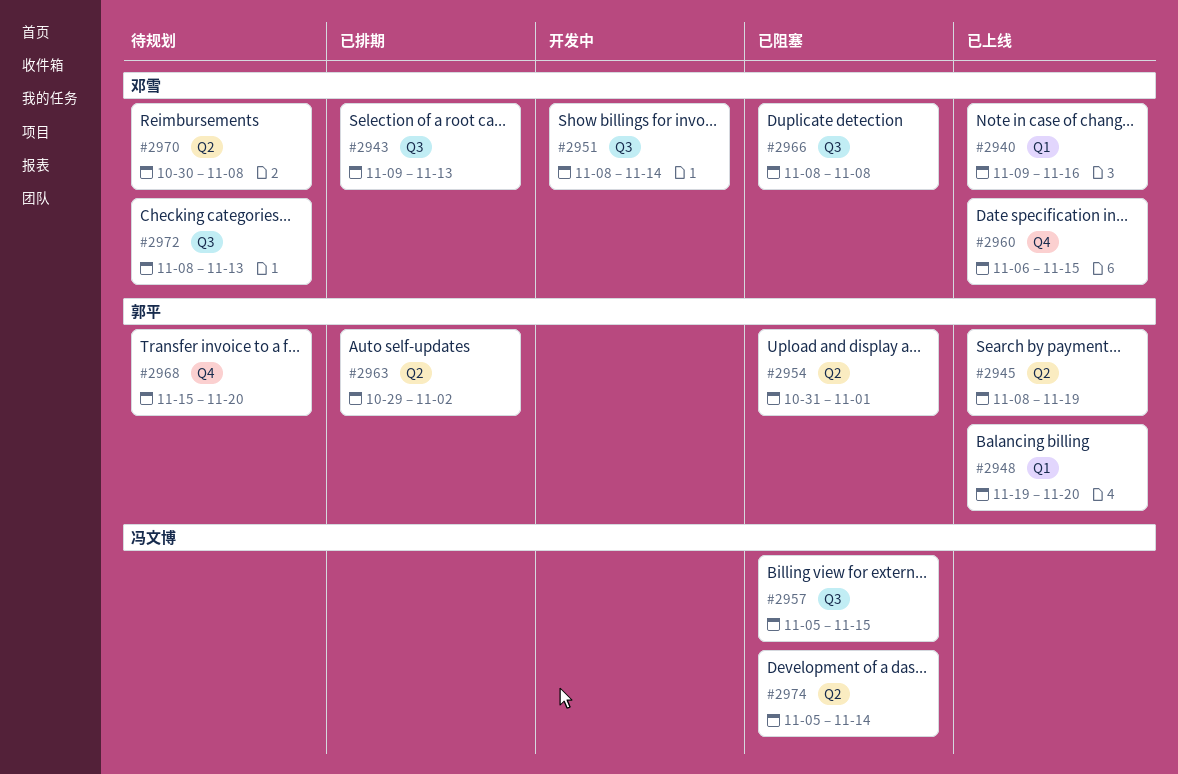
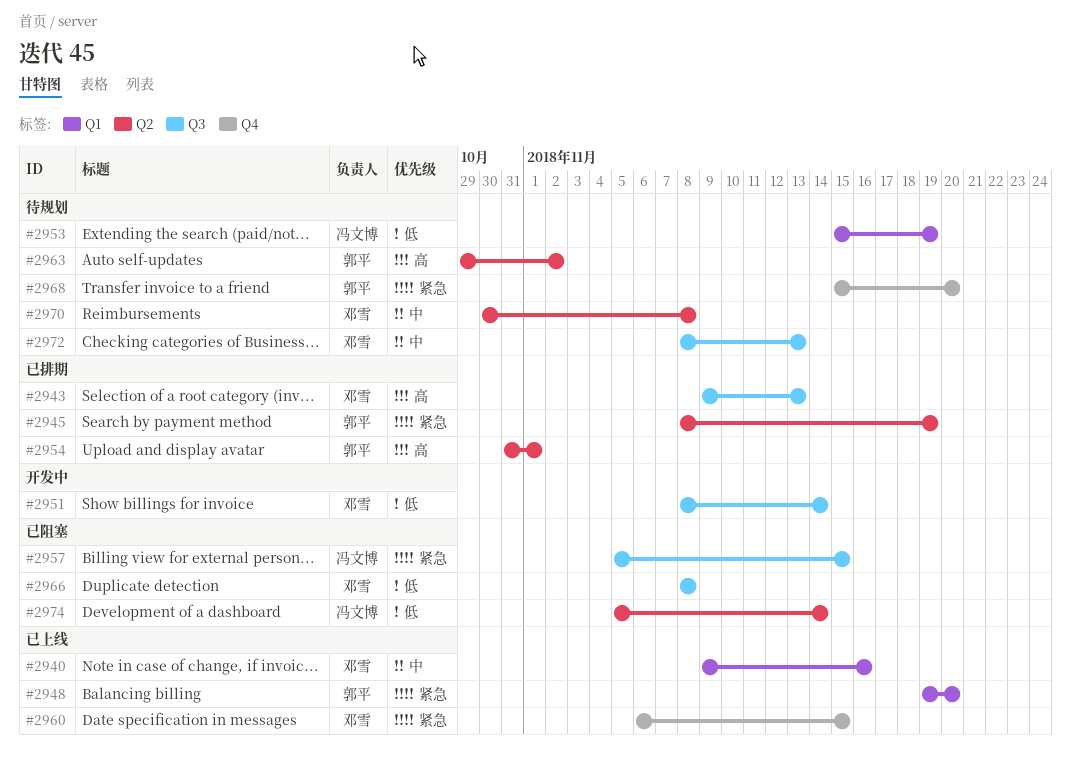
#2945, status: 已上线 -> 已排期
#2953: none -> present
#2954, status: 已阻塞 -> 已排期
#2963, status: 已排期 -> 待规划

